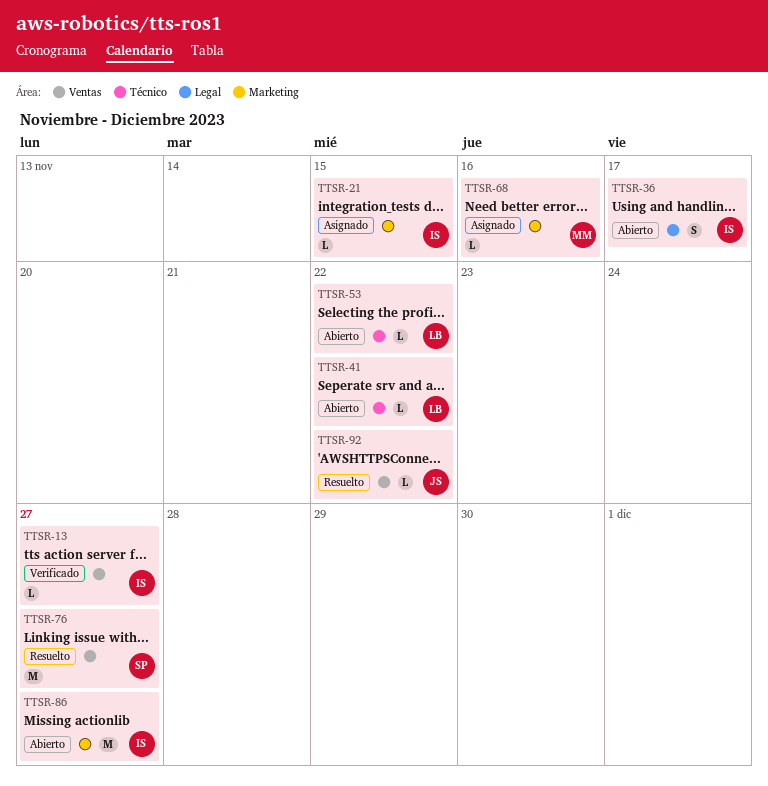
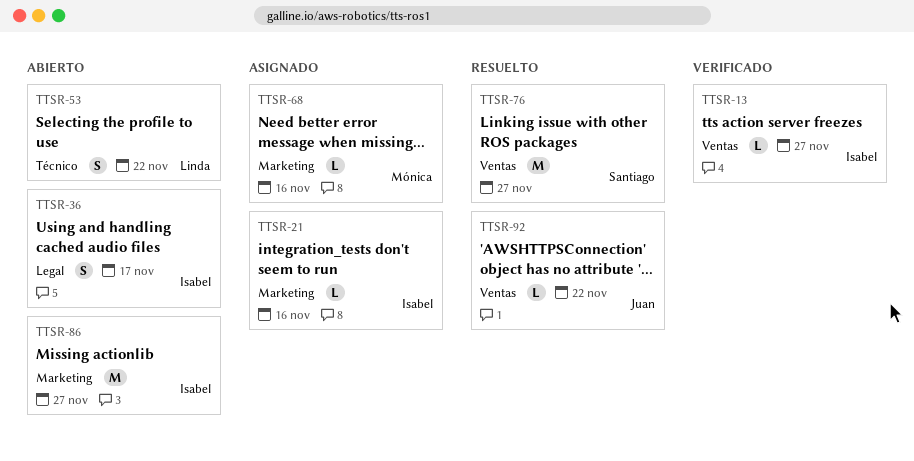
TTSR-21, due: Nov 15 -> Nov 16
TTSR-41: present -> none
TTSR-53, estimate: L -> S

